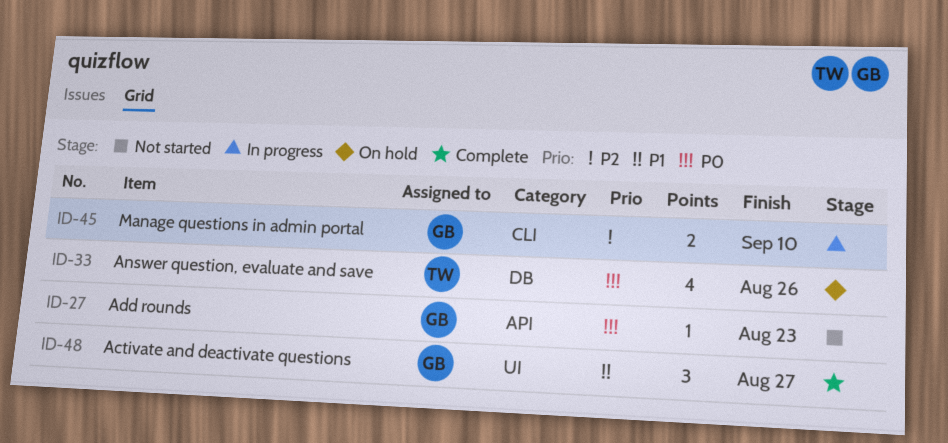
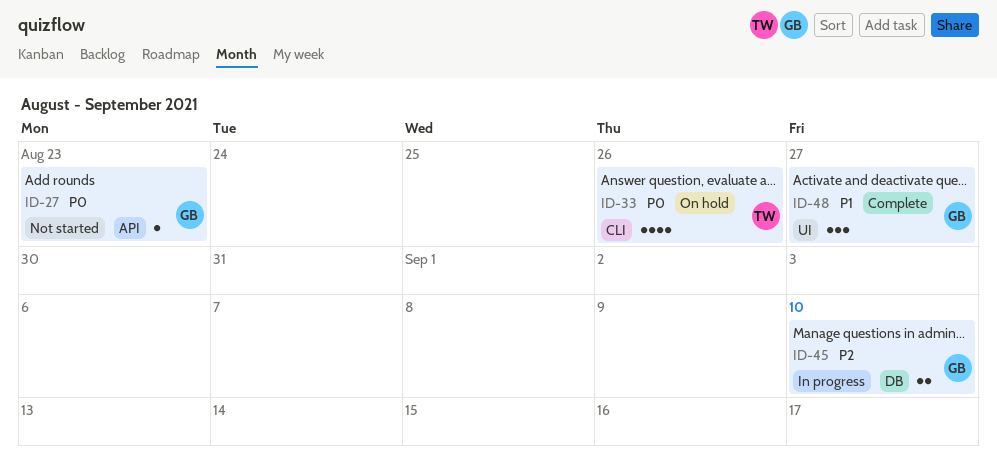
ID-33, label: DB -> CLI
ID-45, label: CLI -> DB

